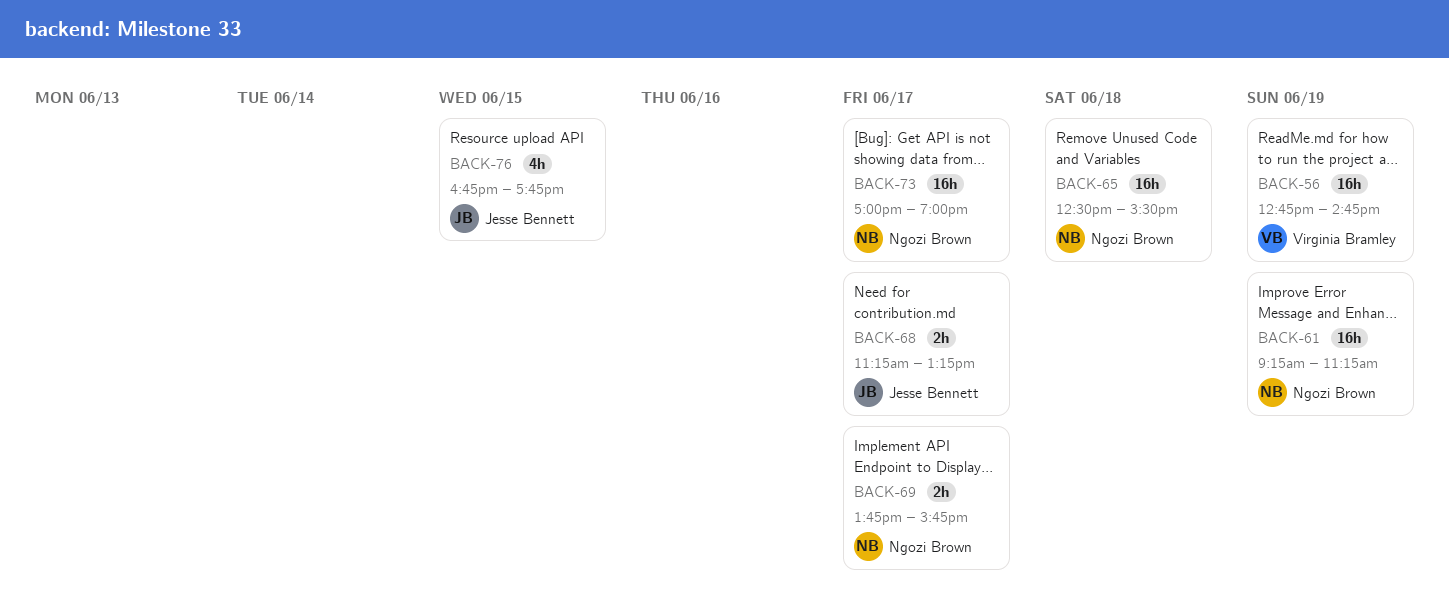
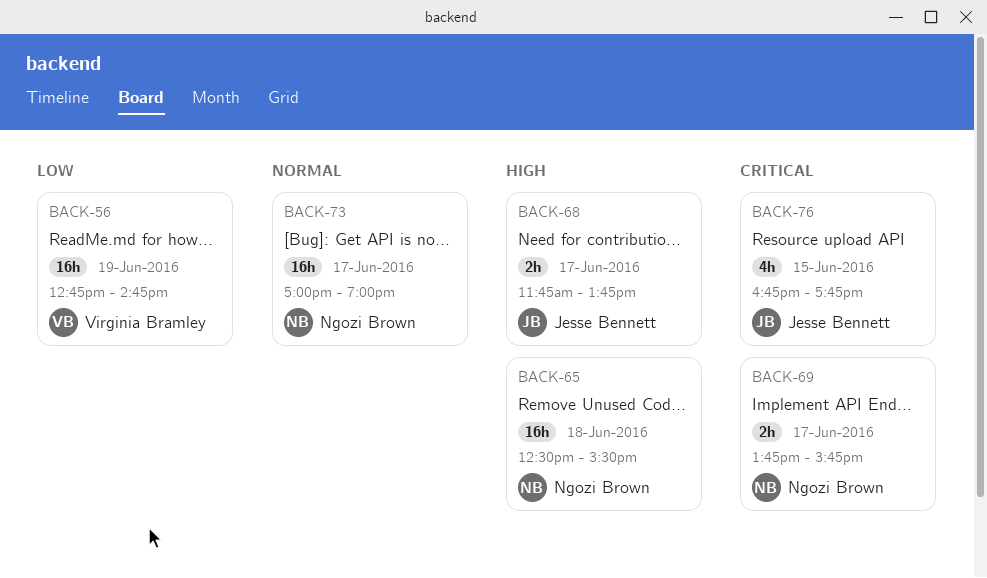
BACK-61: present -> none
BACK-68, begins: 11:15 -> 11:45
BACK-68, ends: 13:15 -> 13:45

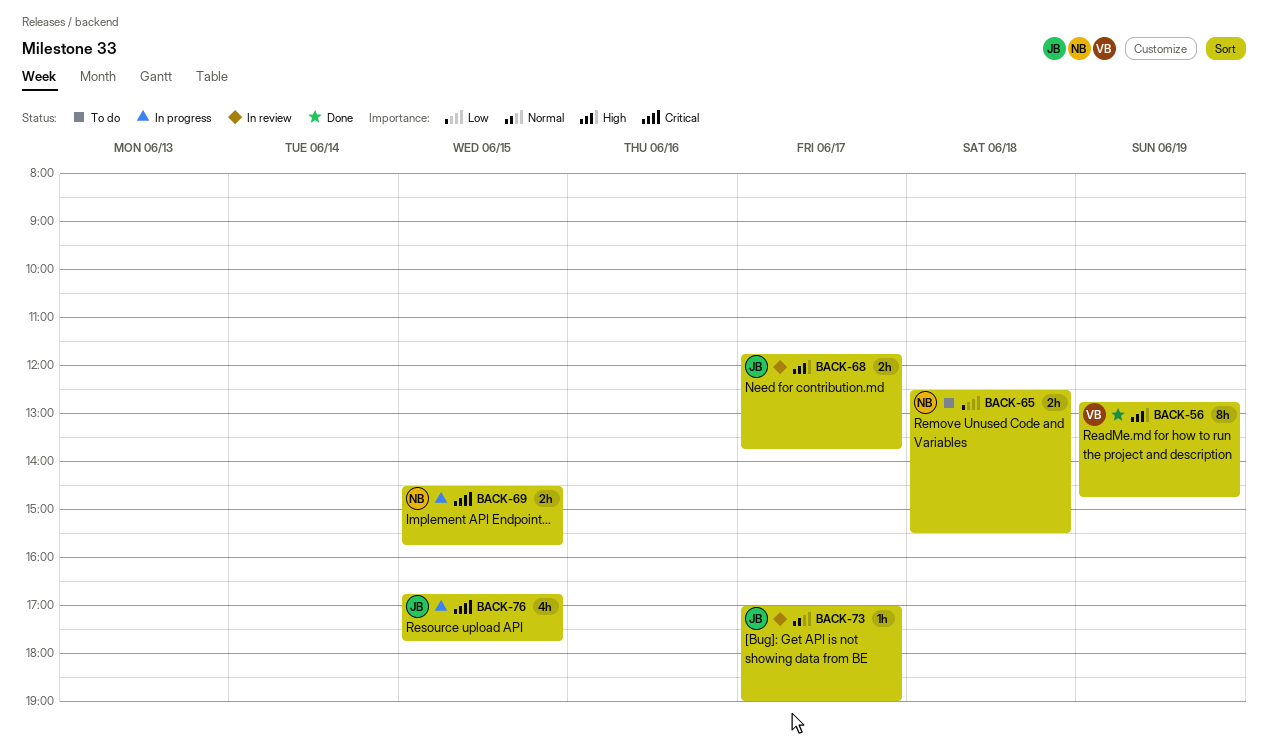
BACK-56, priority: Low -> High
BACK-56, estimate: 16h -> 8h
BACK-65, priority: High -> Low
BACK-65, estimate: 16h -> 2h
BACK-69, day: Jun 17 -> Jun 15
BACK-69, begins: 13:45 -> 14:30
BACK-73, owner: Ngozi Brown -> Jesse Bennett
BACK-73, estimate: 16h -> 1h

